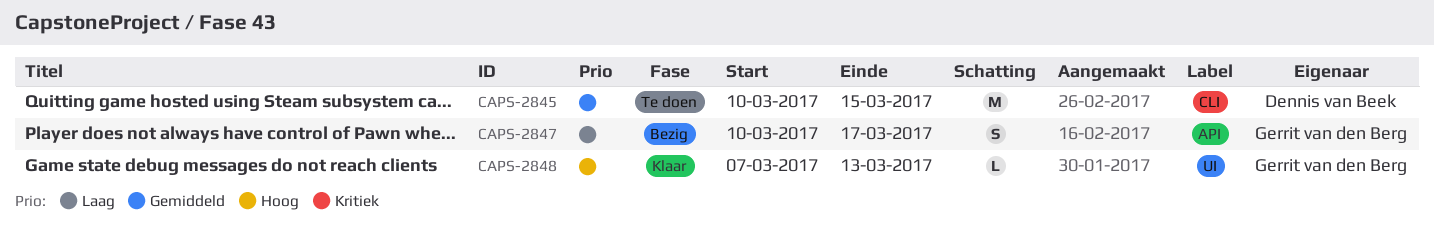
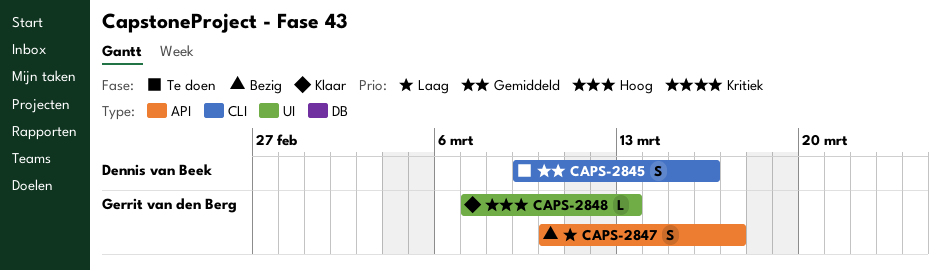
CAPS-2845, estimate: M -> S
CAPS-2845, start: Mar 10 -> Mar 9
CAPS-2845, due: Mar 15 -> Mar 16

